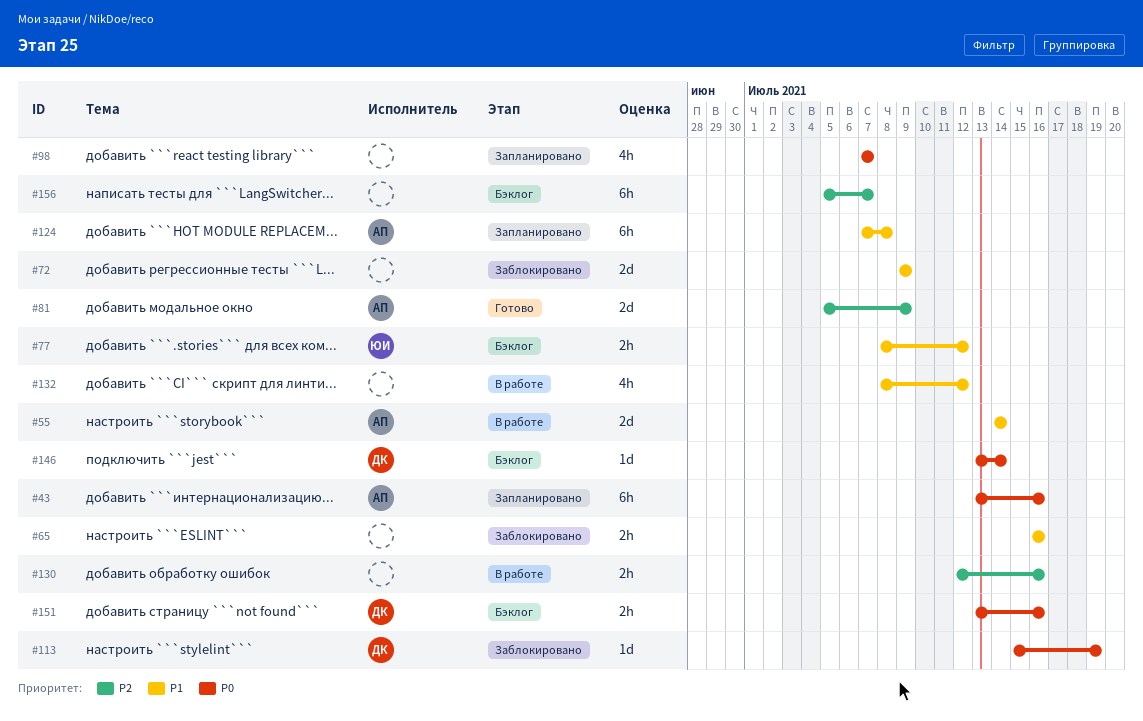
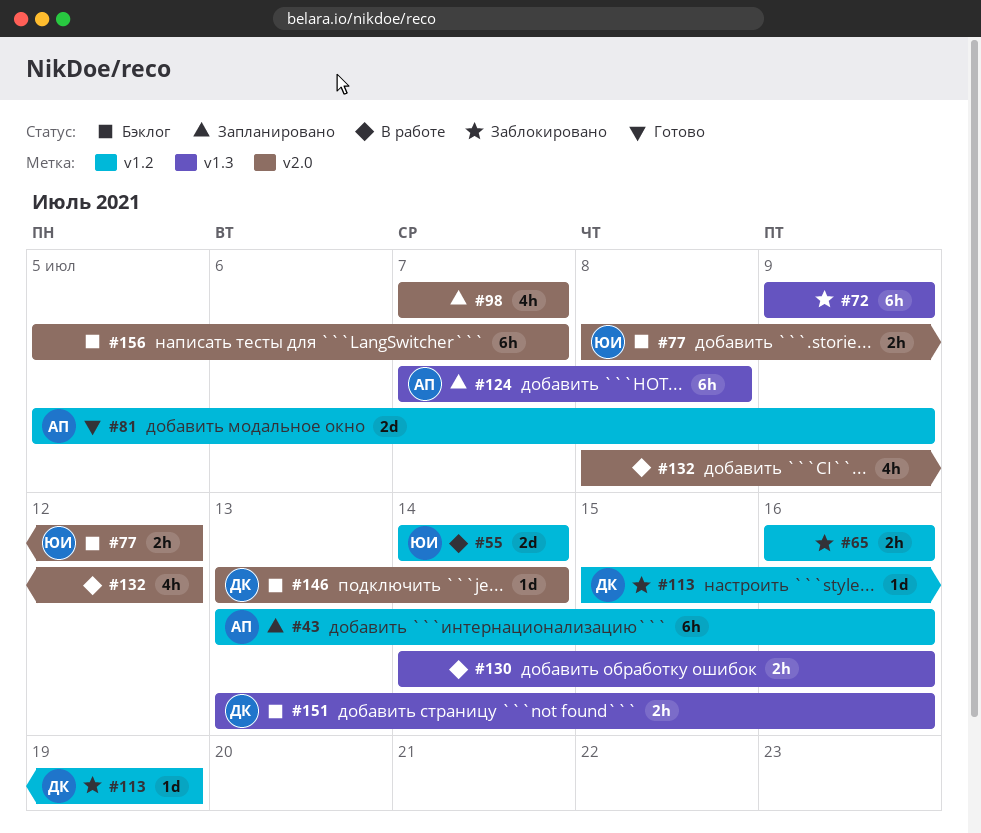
#55, owner: АП -> ЮИ
#72, estimate: 2d -> 6h
#130, start: Jul 12 -> Jul 14

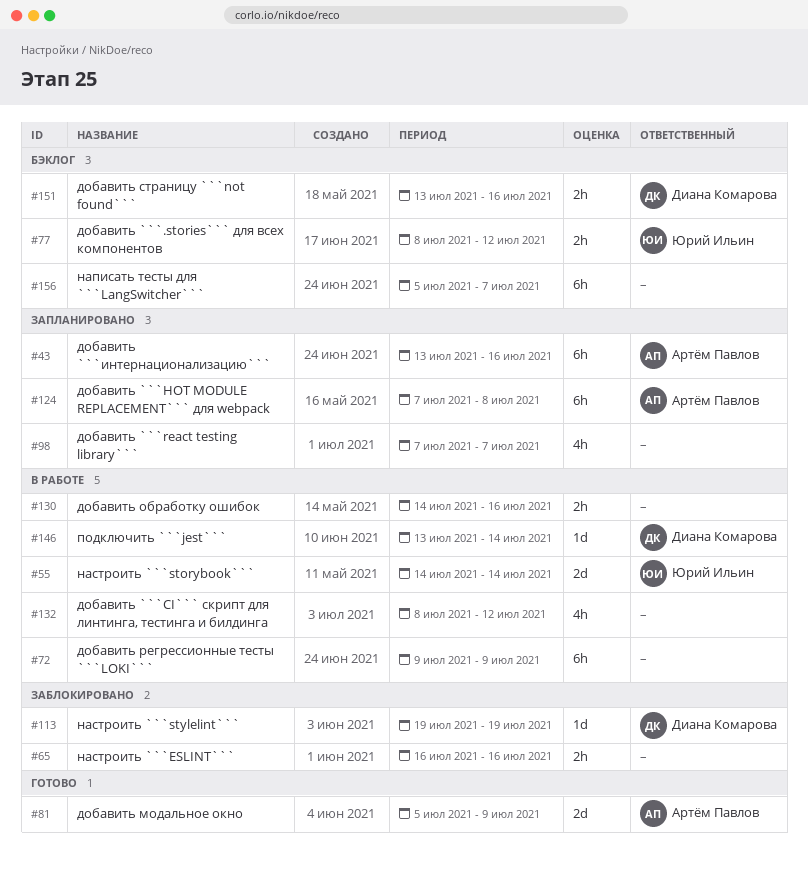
#72, status: Заблокировано -> В работе
#113, start: Jul 15 -> Jul 19
#146, status: Бэклог -> В работе

